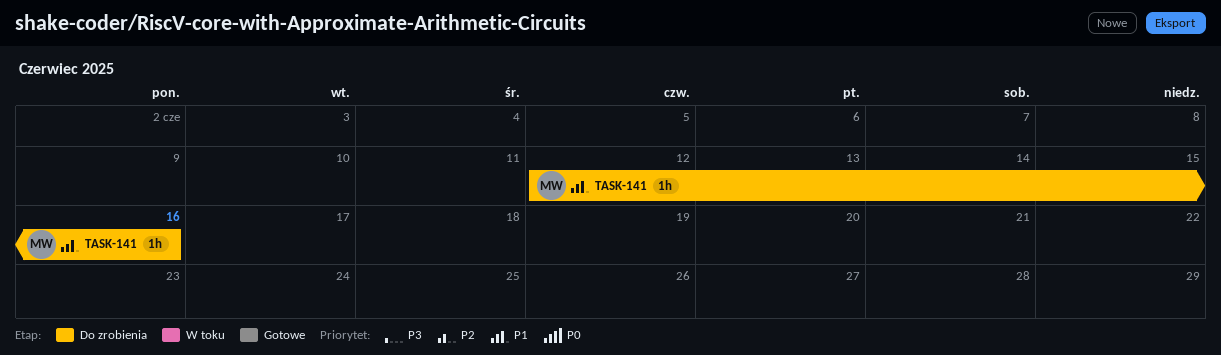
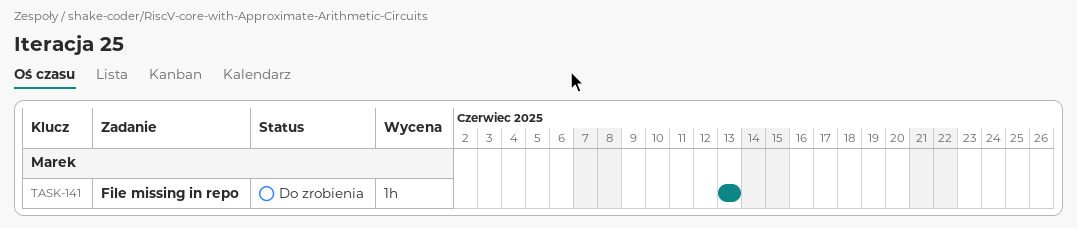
TASK-141, start: Jun 12 -> Jun 13
TASK-141, due: Jun 16 -> Jun 13

